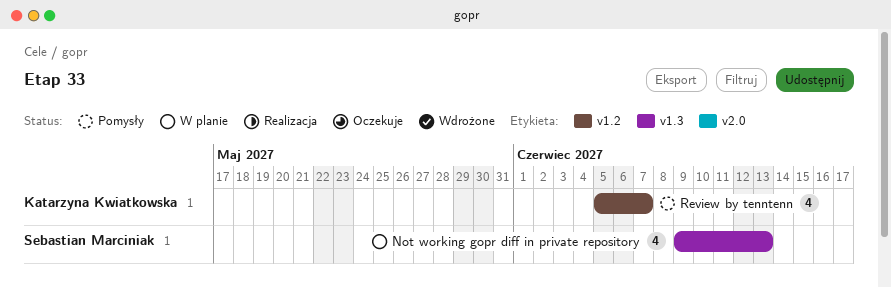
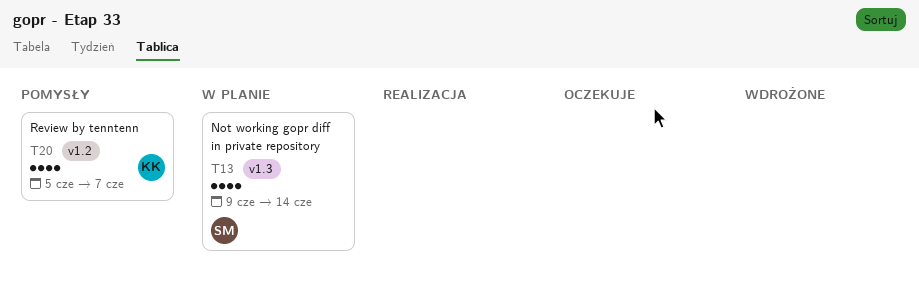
Not working gopr diff in private repository, due: Jun 13 -> Jun 14

